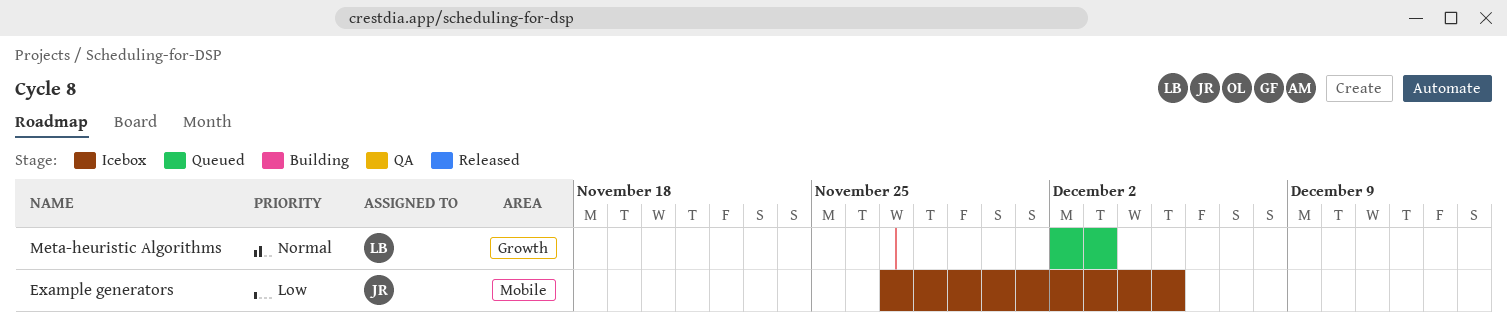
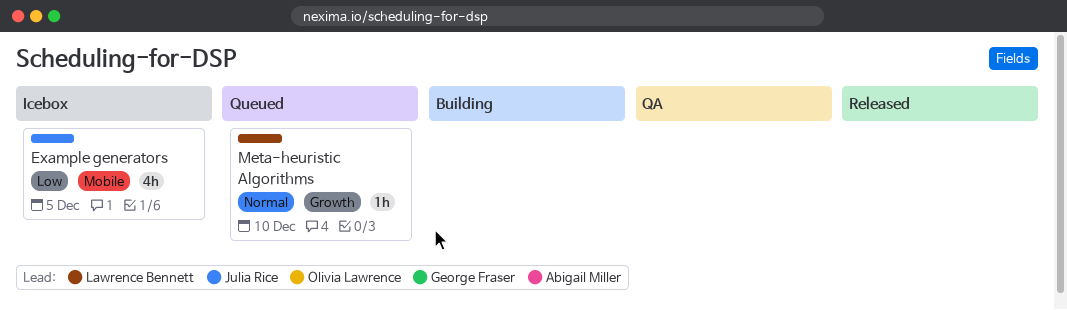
Meta-heuristic Algorithms, due: Dec 3 -> Dec 10

